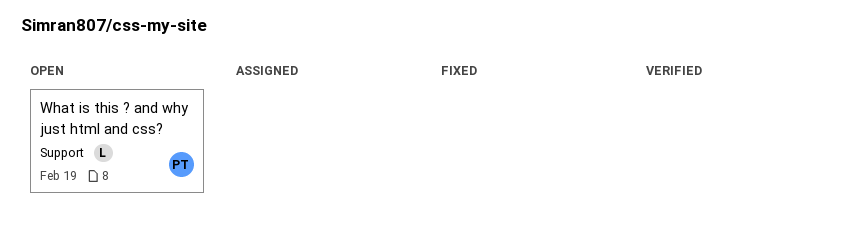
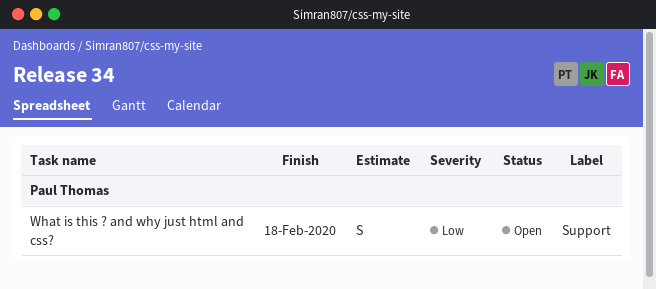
What is this ? and why just html and css?, estimate: L -> S
What is this ? and why just html and css?, due: Feb 19 -> Feb 18

